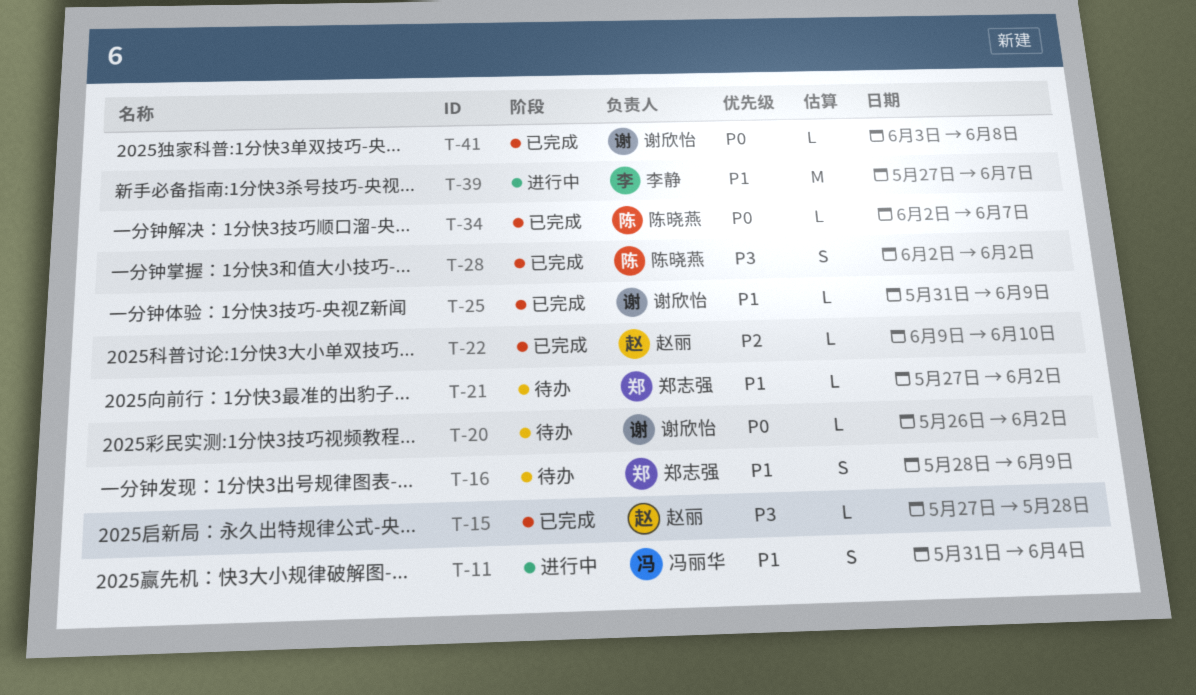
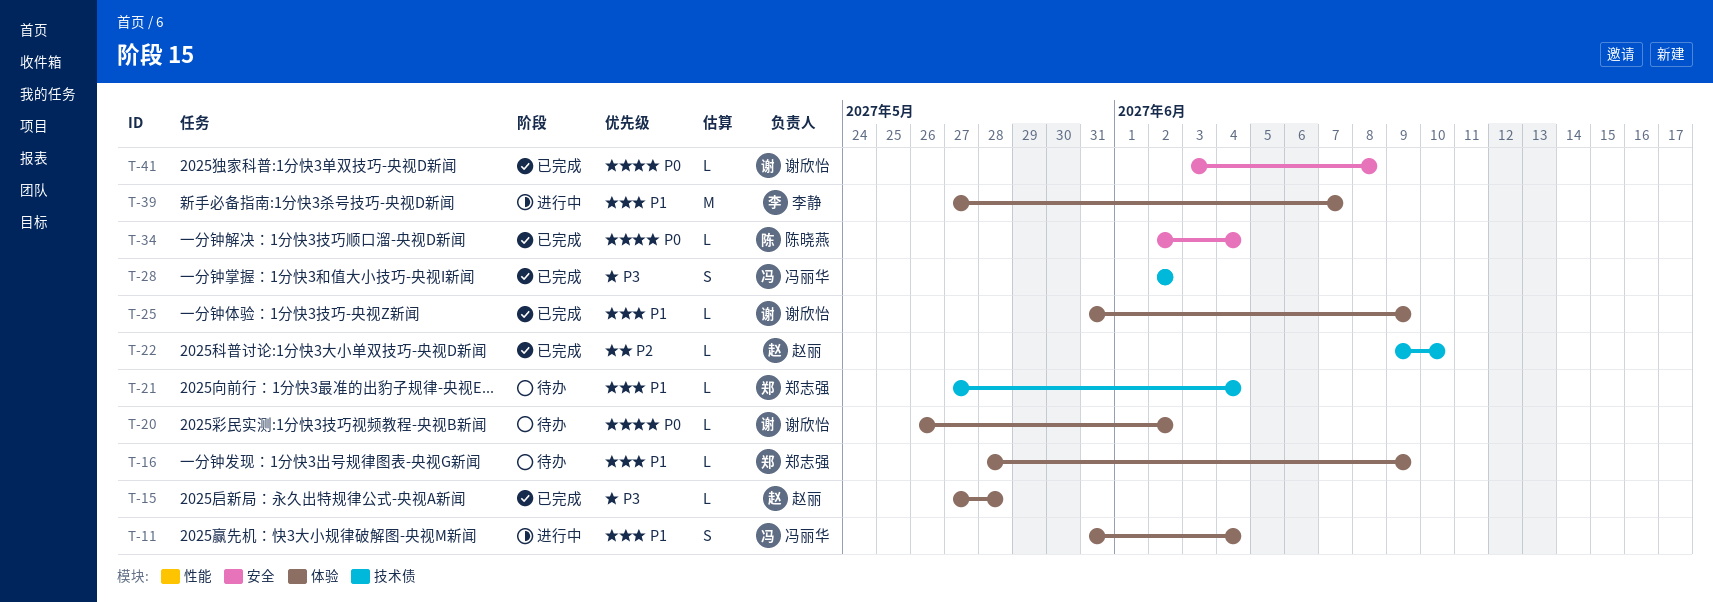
T-16, estimate: S -> L
T-21, due: Jun 2 -> Jun 4
T-28, owner: 陈晓燕 -> 冯丽华
T-34, due: Jun 7 -> Jun 4

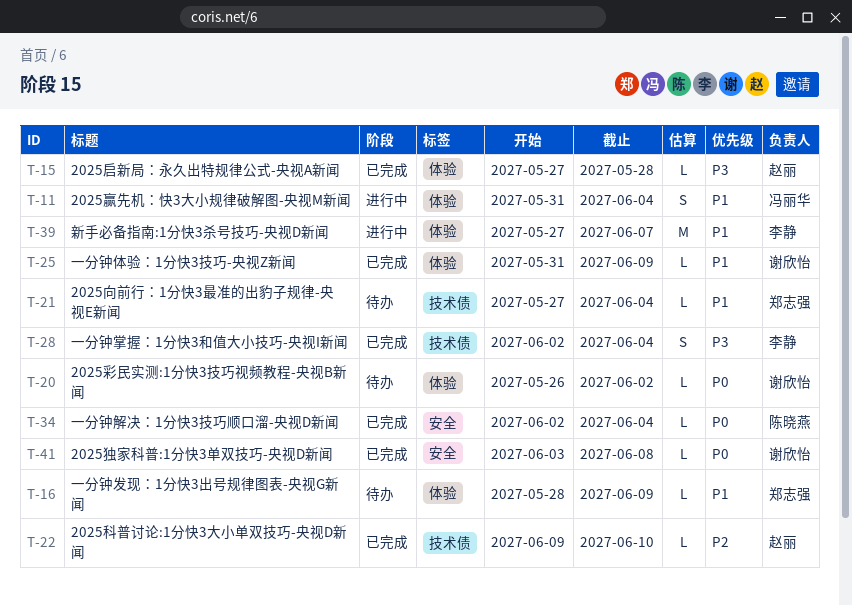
T-28, owner: 冯丽华 -> 李静
T-28, due: Jun 2 -> Jun 4

